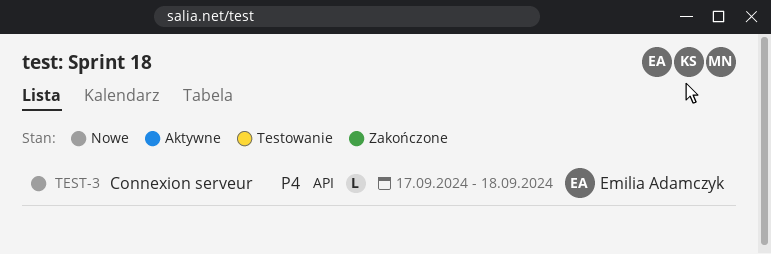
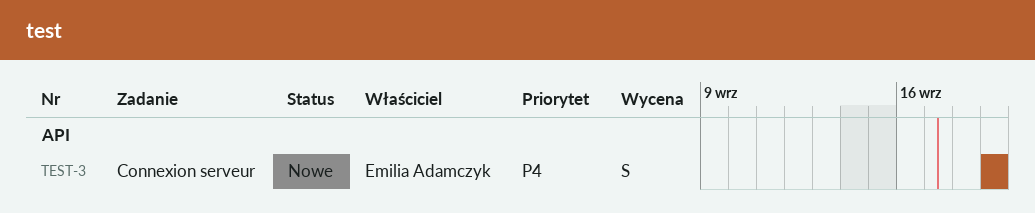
TEST-3, estimate: L -> S
TEST-3, start: Sep 17 -> Sep 19
TEST-3, due: Sep 18 -> Sep 19

